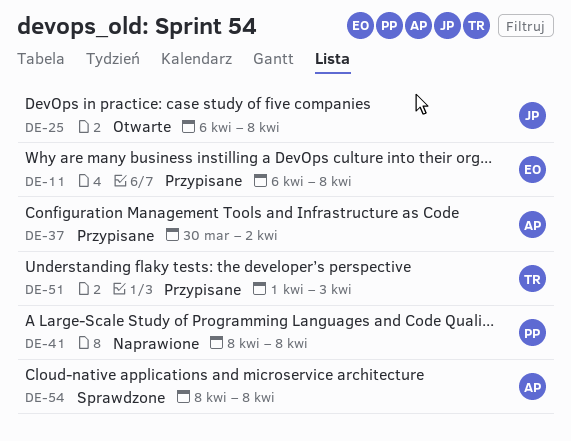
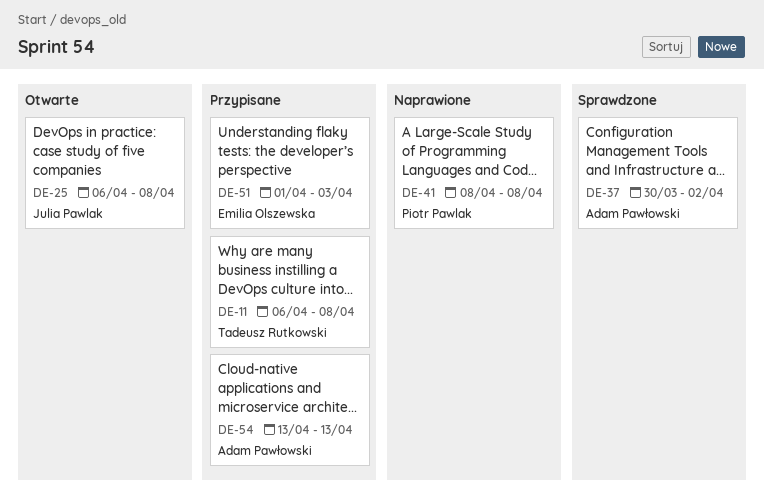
DE-11, owner: Emilia Olszewska -> Tadeusz Rutkowski
DE-37, status: Przypisane -> Sprawdzone
DE-51, owner: Tadeusz Rutkowski -> Emilia Olszewska
DE-54, status: Sprawdzone -> Przypisane
DE-54, start: Apr 8 -> Apr 13
DE-54, due: Apr 8 -> Apr 13

